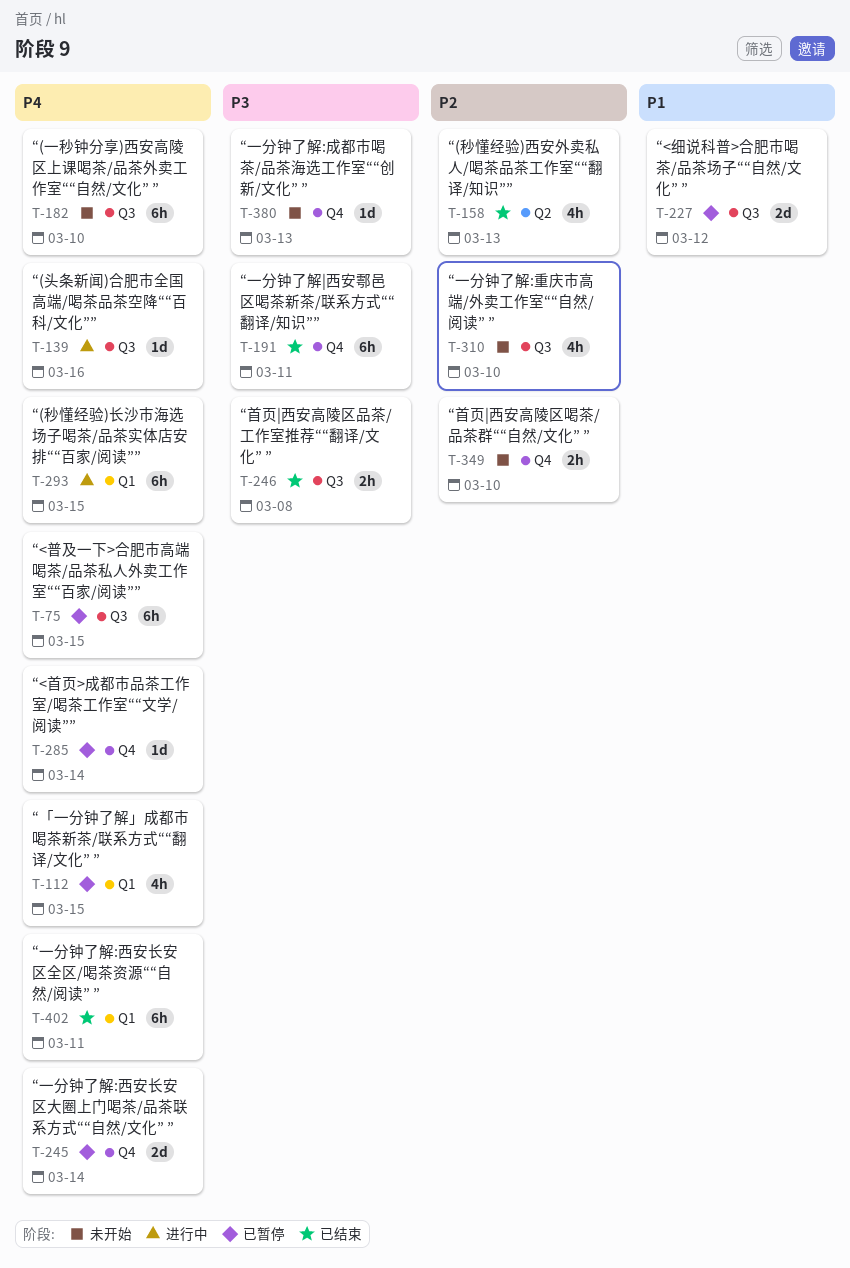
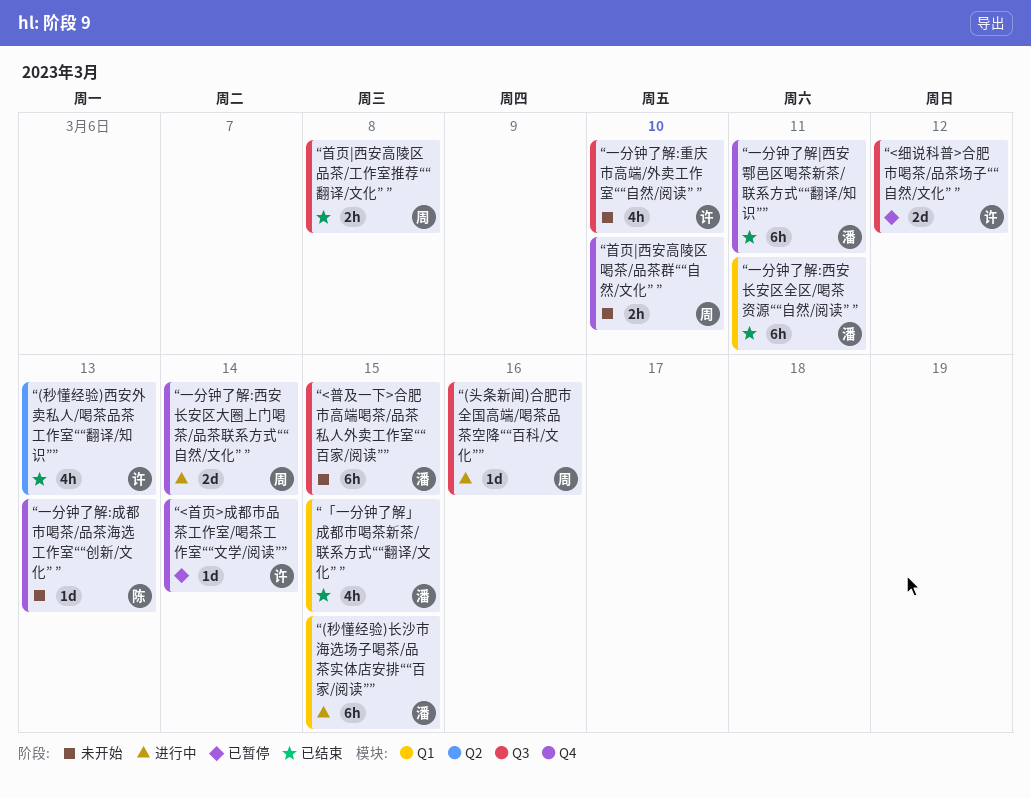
“(一秒钟分享)西安高陵区上课喝茶/品茶外卖工作室““自然/文化” ”: present -> none
“<普及一下>合肥市高端喝茶/品茶私人外卖工作室““百家/阅读””, status: 已暂停 -> 未开始
“「一分钟了解」成都市喝茶新茶/联系方式““翻译/文化” ”, status: 已暂停 -> 已结束
“一分钟了解:西安长安区大圈上门喝茶/品茶联系方式““自然/文化” ”, status: 已暂停 -> 进行中

